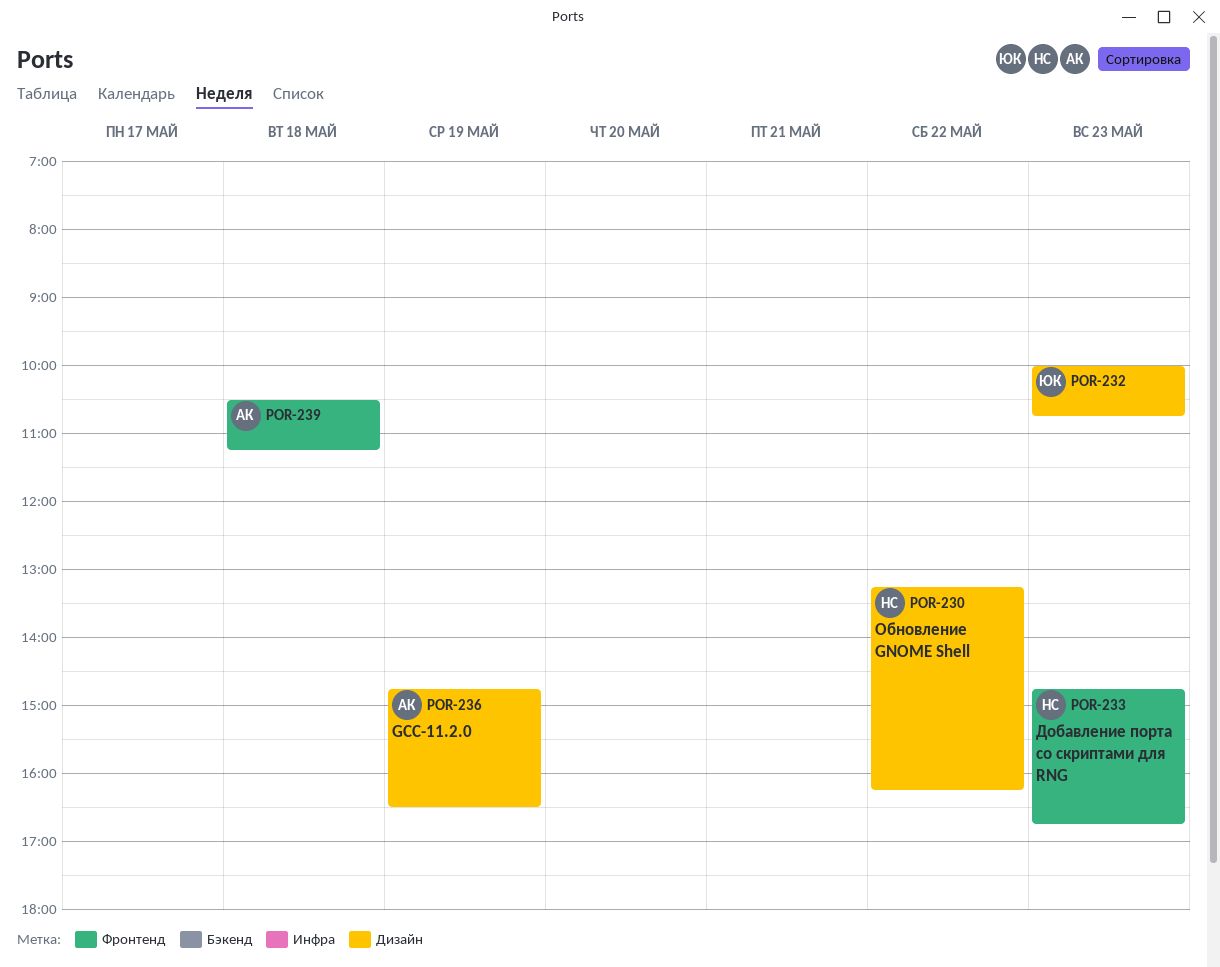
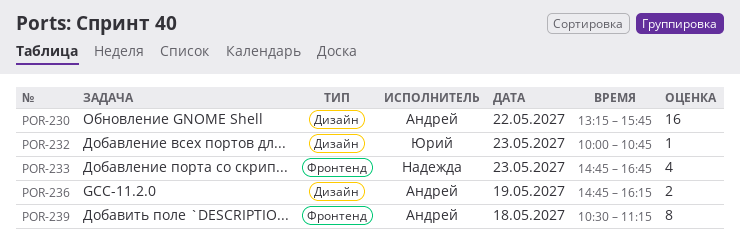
POR-230, owner: Надежда -> Андрей
POR-230, ends: 16:15 -> 15:45
POR-236, ends: 16:30 -> 16:15

